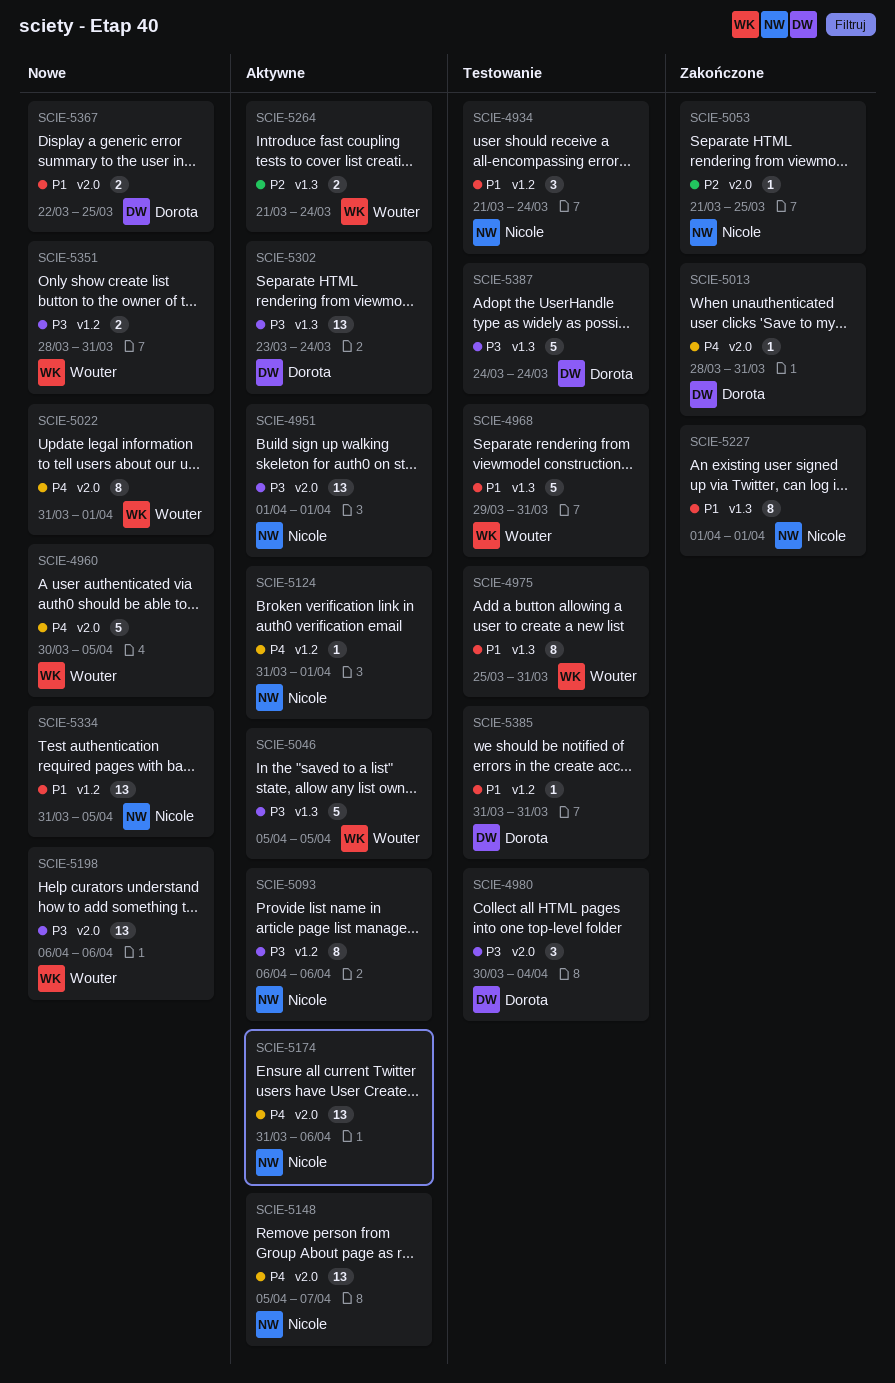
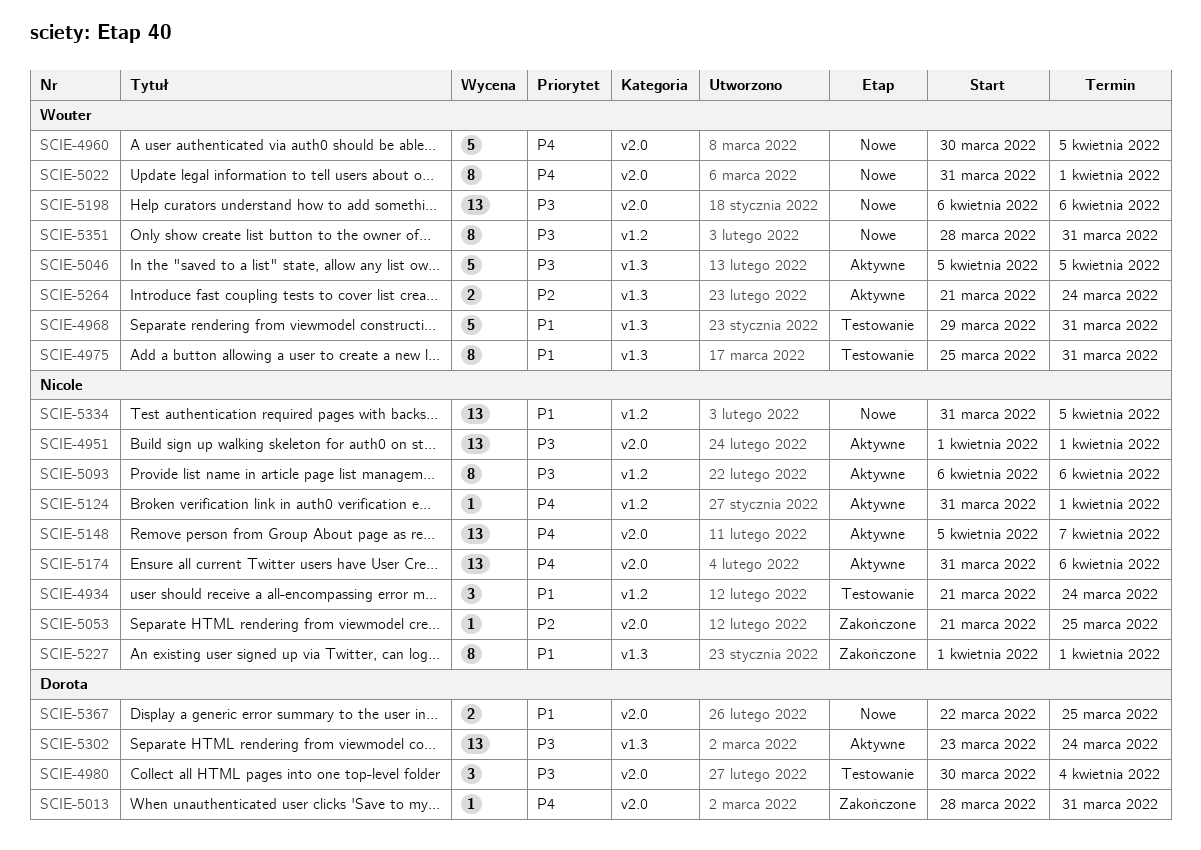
SCIE-5351, estimate: 2 -> 8
SCIE-5385: present -> none
SCIE-5387: present -> none

